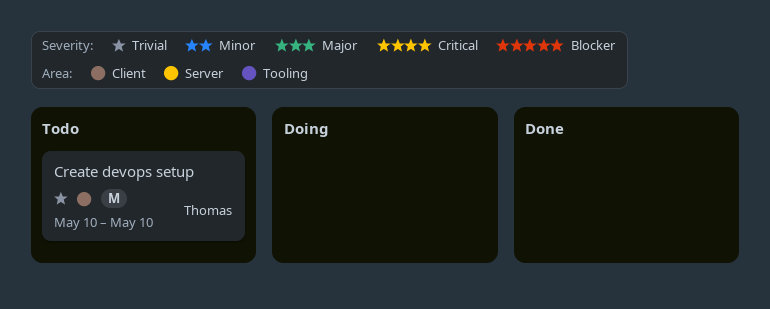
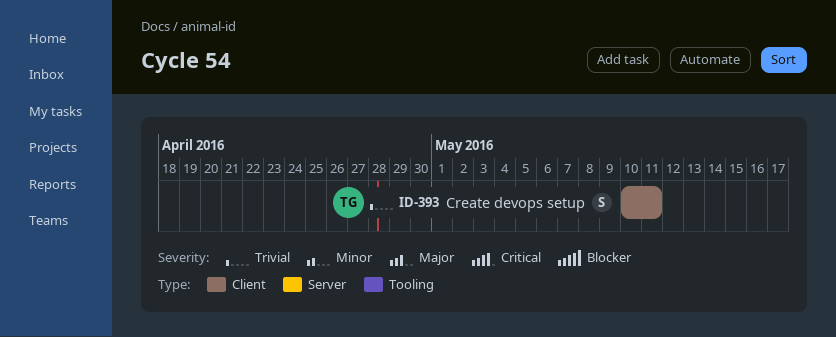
Create devops setup, estimate: M -> S
Create devops setup, due: May 10 -> May 11

